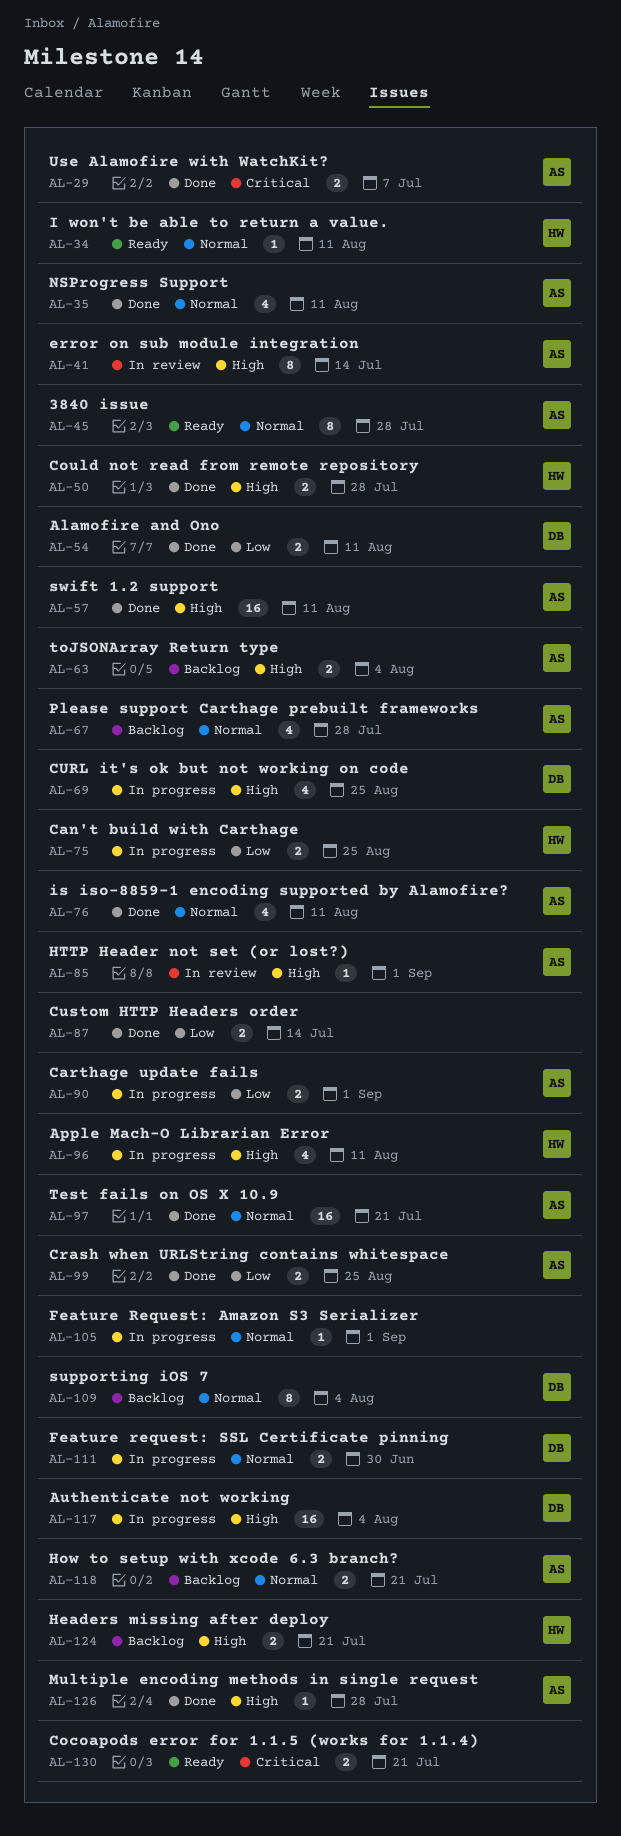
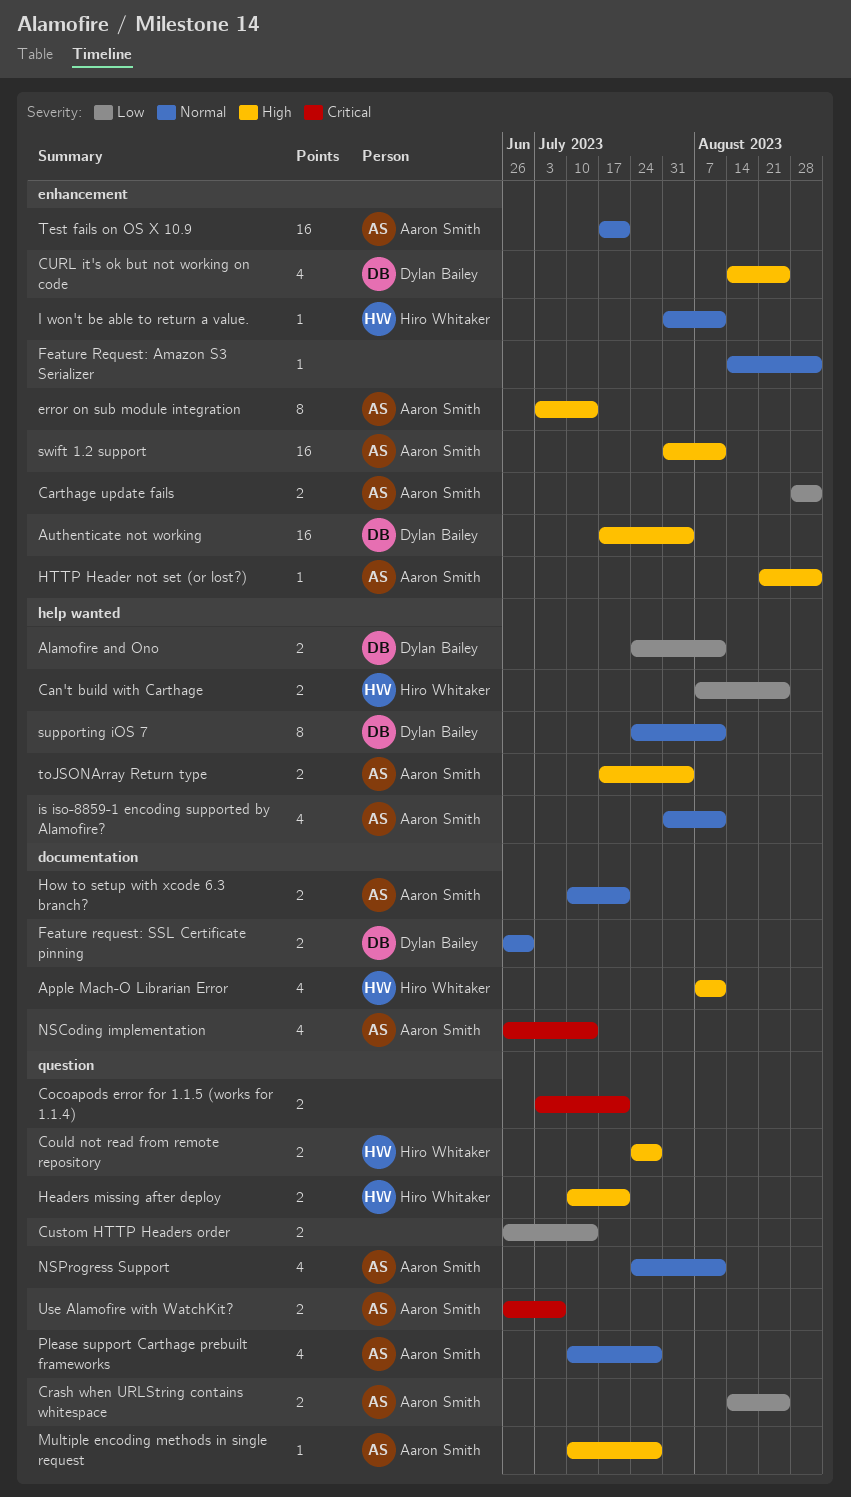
3840 issue: present -> none
NSCoding implementation: none -> present
supporting iOS 7, due: Aug 4 -> Aug 11

